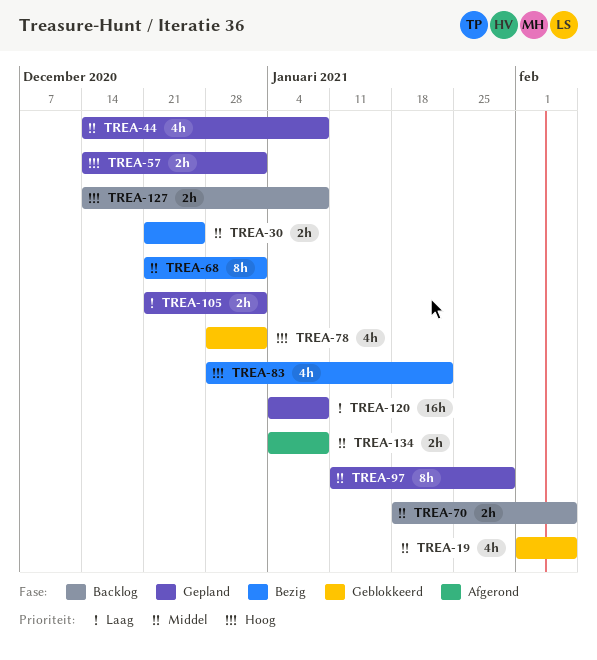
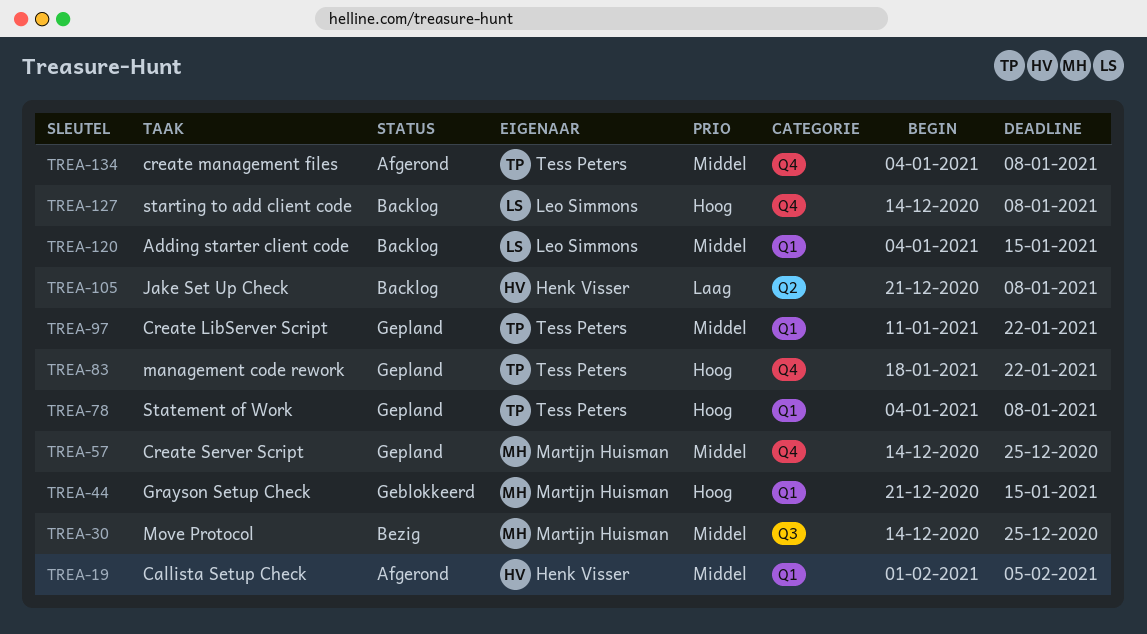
TREA-19, status: Geblokkeerd -> Afgerond
TREA-30, start: Dec 21 -> Dec 14
TREA-44, status: Gepland -> Geblokkeerd
TREA-44, priority: Middel -> Hoog
TREA-44, start: Dec 14 -> Dec 21
TREA-44, due: Jan 8 -> Jan 15
TREA-57, priority: Hoog -> Middel
TREA-57, due: Jan 1 -> Dec 25
TREA-68: present -> none
TREA-70: present -> none
TREA-78, status: Geblokkeerd -> Gepland
TREA-78, start: Dec 28 -> Jan 4
TREA-78, due: Jan 1 -> Jan 8
TREA-83, status: Bezig -> Gepland
TREA-83, start: Dec 28 -> Jan 18
TREA-97, due: Jan 29 -> Jan 22
TREA-105, status: Gepland -> Backlog
TREA-105, due: Jan 1 -> Jan 8
TREA-120, status: Gepland -> Backlog
TREA-120, priority: Laag -> Middel
TREA-120, due: Jan 8 -> Jan 15

